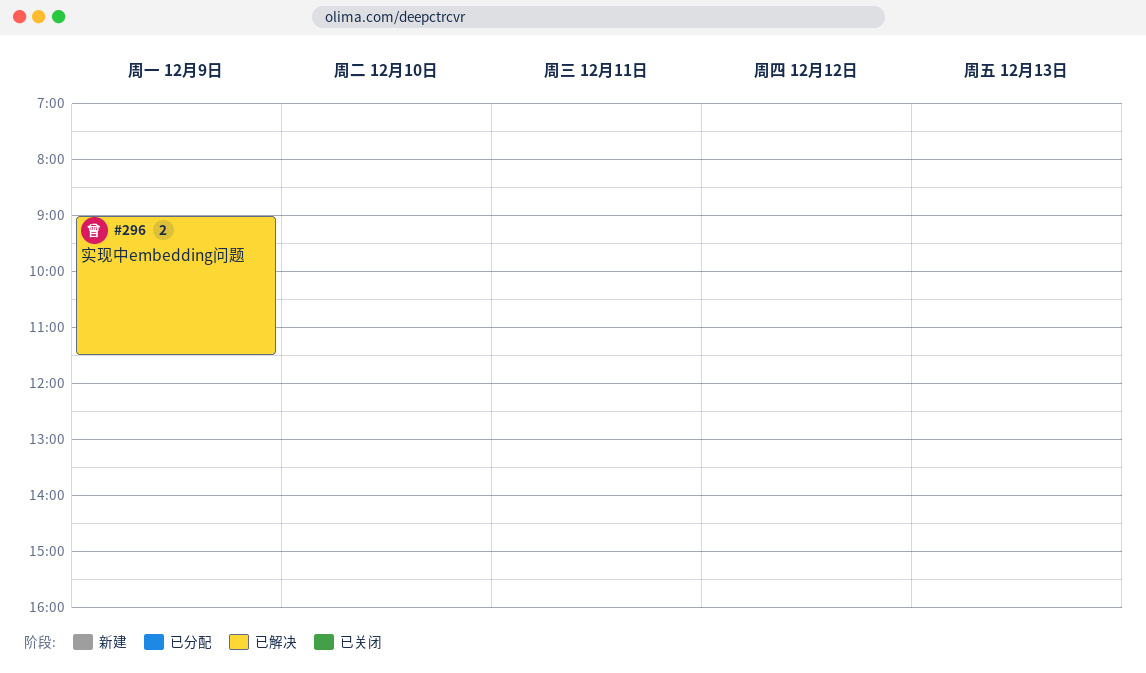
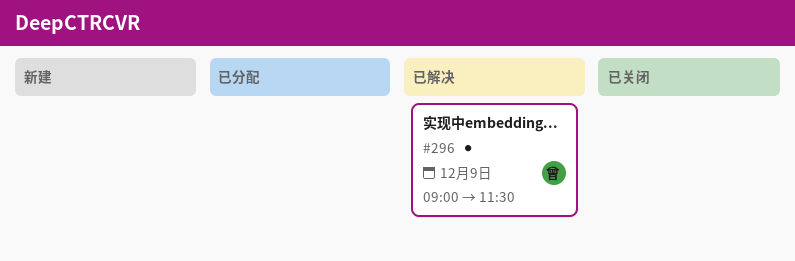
#296, estimate: 2 -> 1

